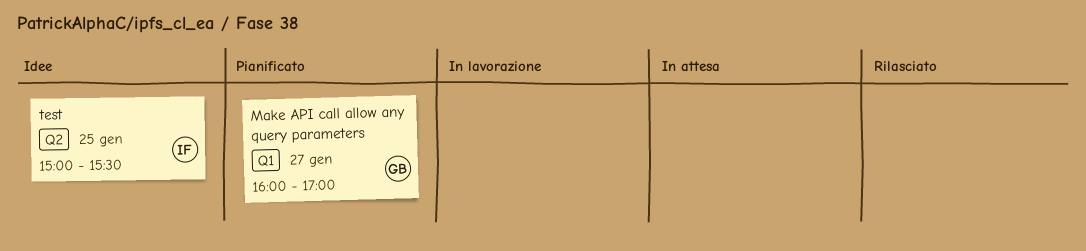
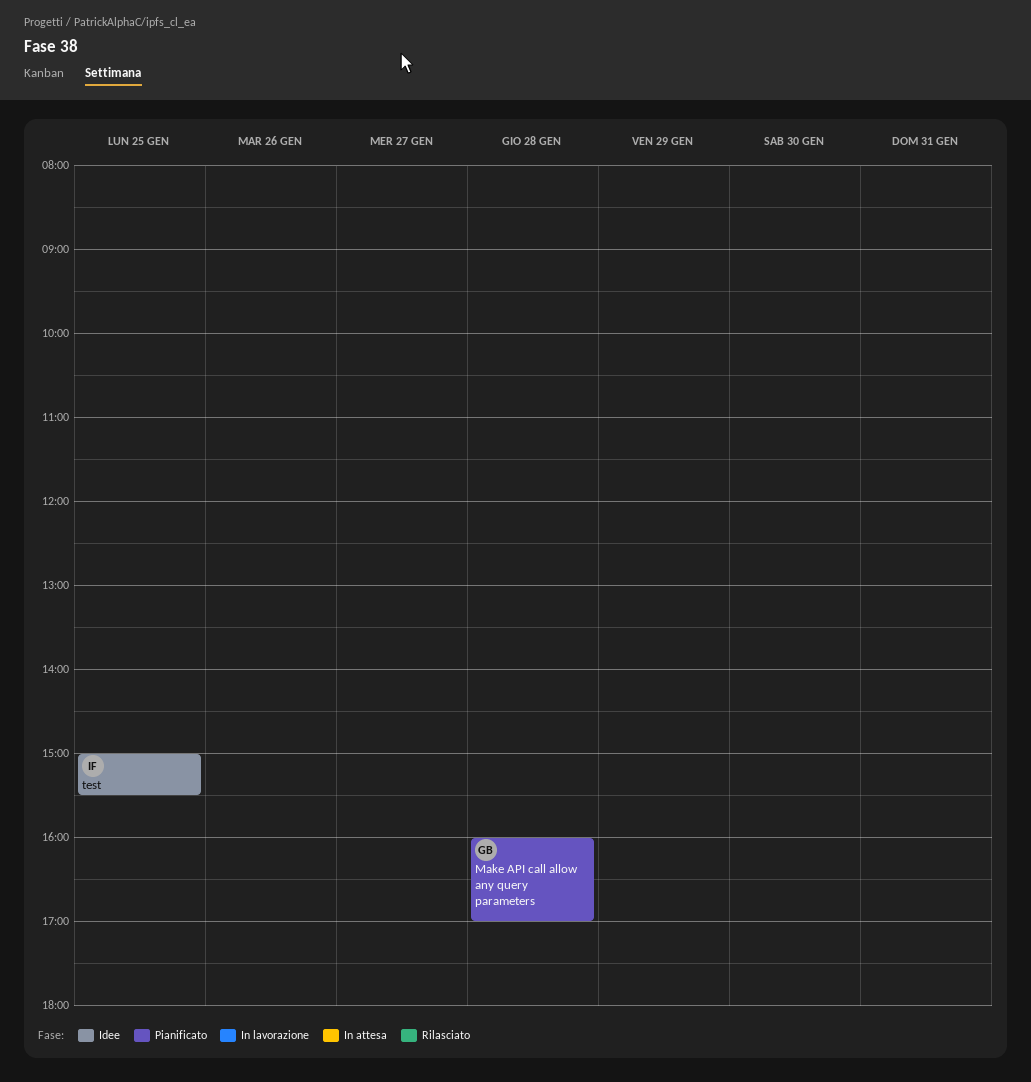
Make API call allow any query parameters, day: Jan 27 -> Jan 28

